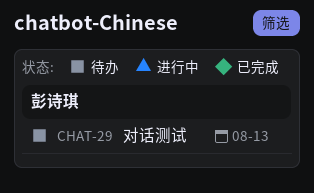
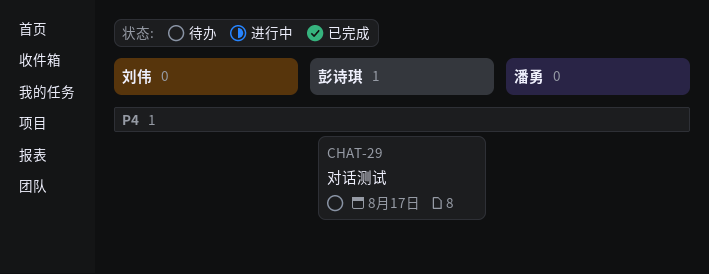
CHAT-29, due: Aug 13 -> Aug 17

